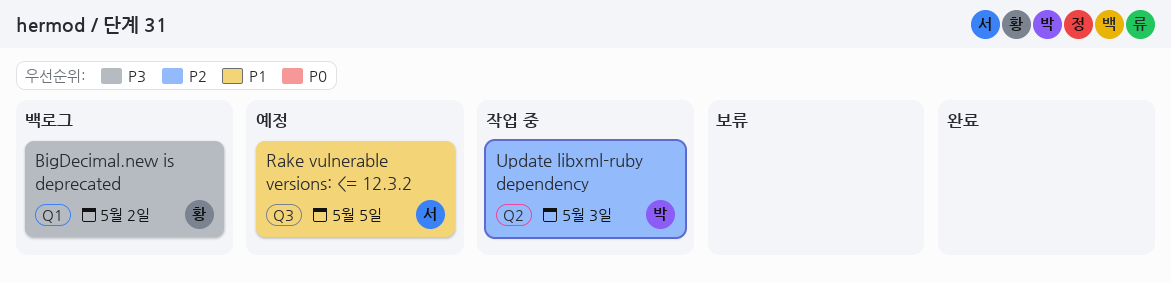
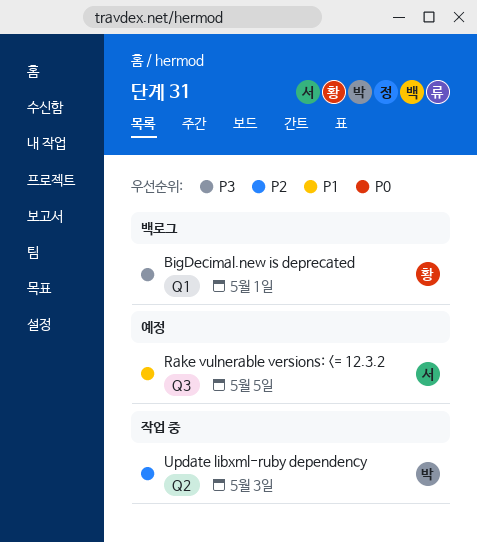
BigDecimal.new is deprecated, due: May 2 -> May 1

